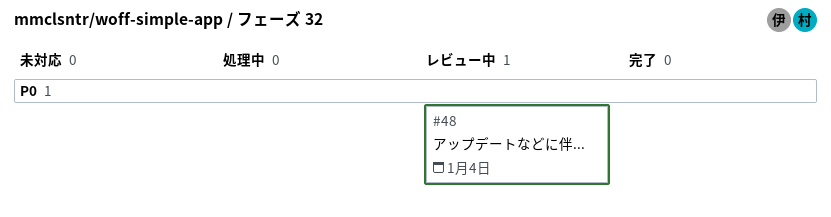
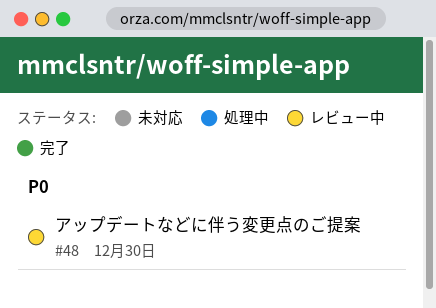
#48, due: Jan 4 -> Dec 30

